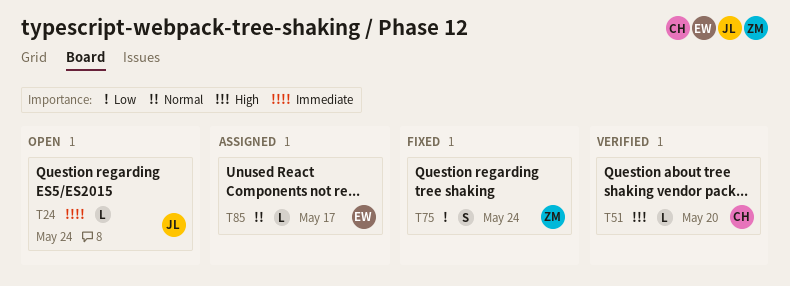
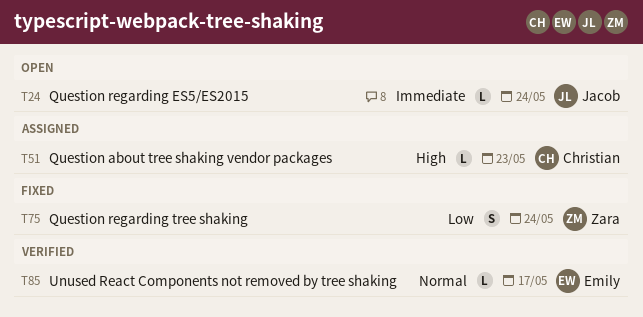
T51, status: Verified -> Assigned
T51, due: May 20 -> May 23
T85, status: Assigned -> Verified

